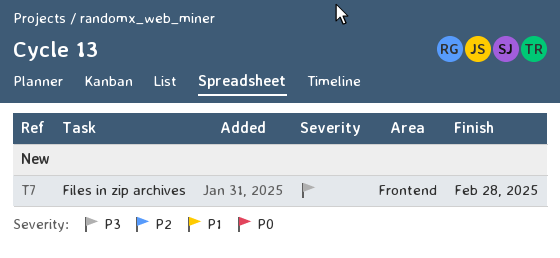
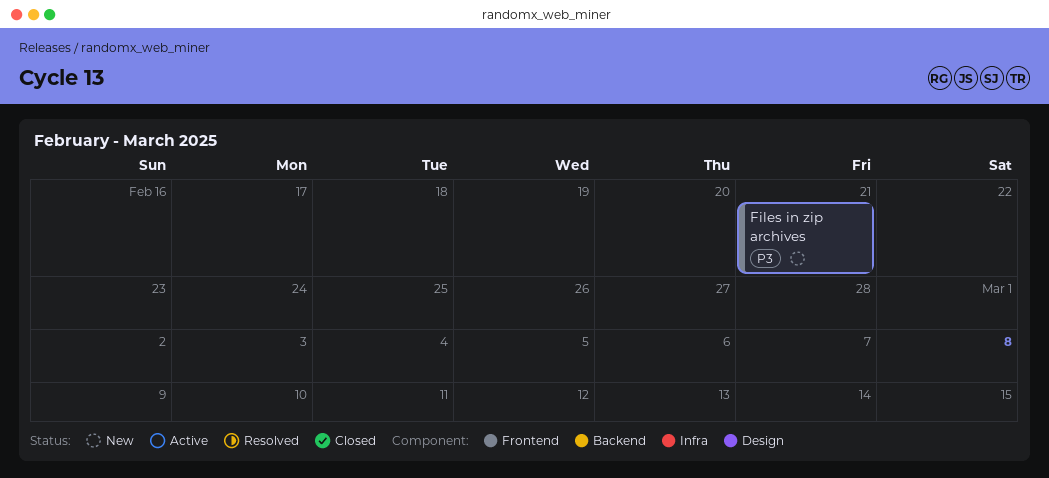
Files in zip archives, due: Feb 28 -> Feb 21

